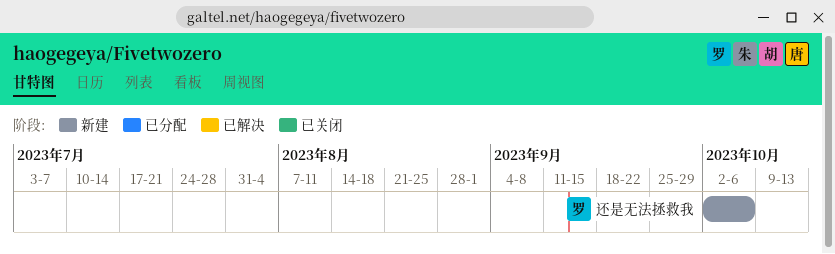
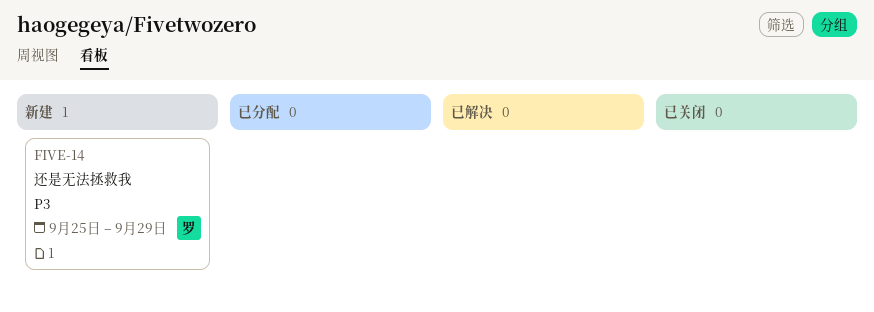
还是无法拯救我, start: Oct 2 -> Sep 25
还是无法拯救我, due: Oct 6 -> Sep 29

